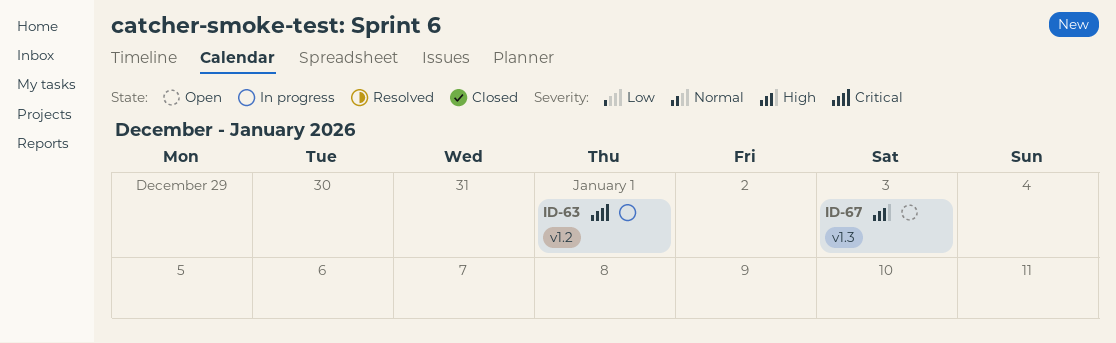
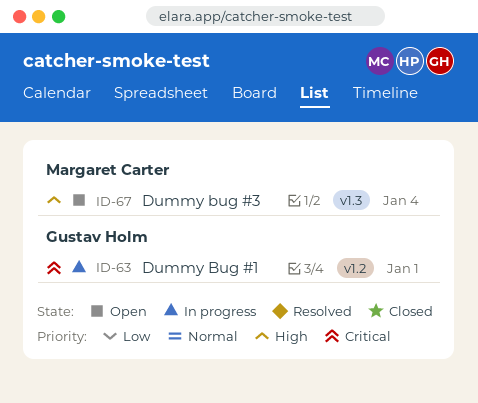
ID-67, due: Jan 3 -> Jan 4

